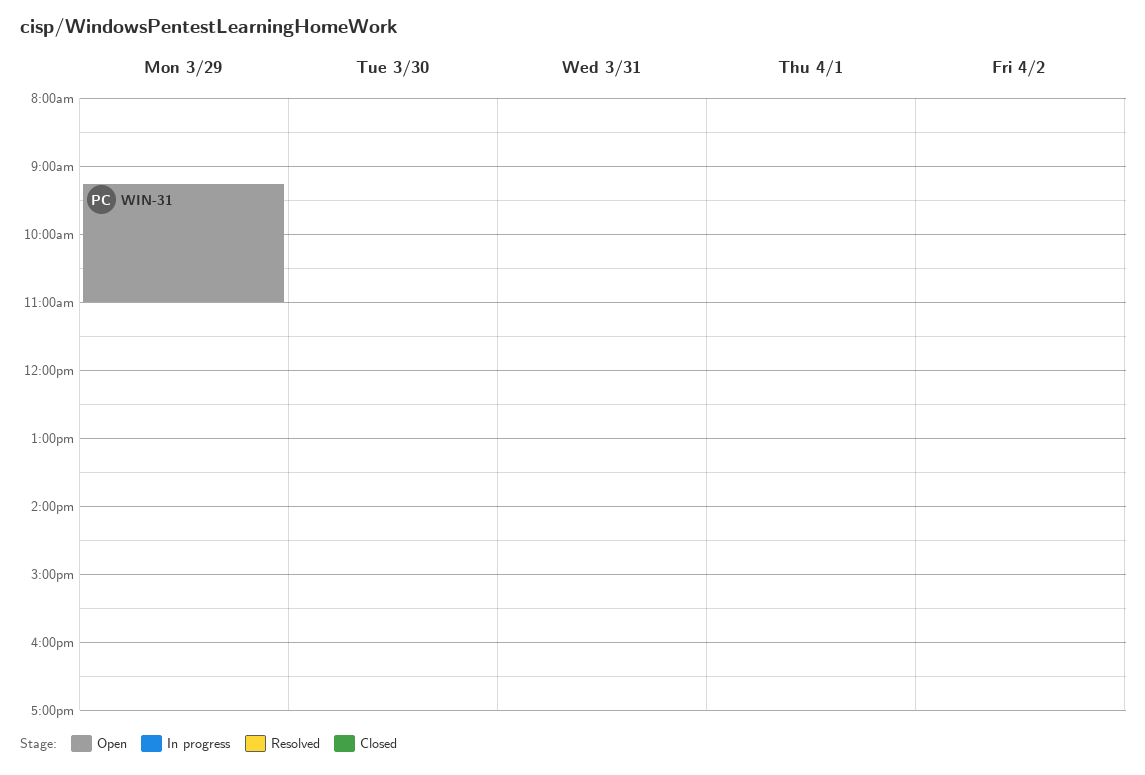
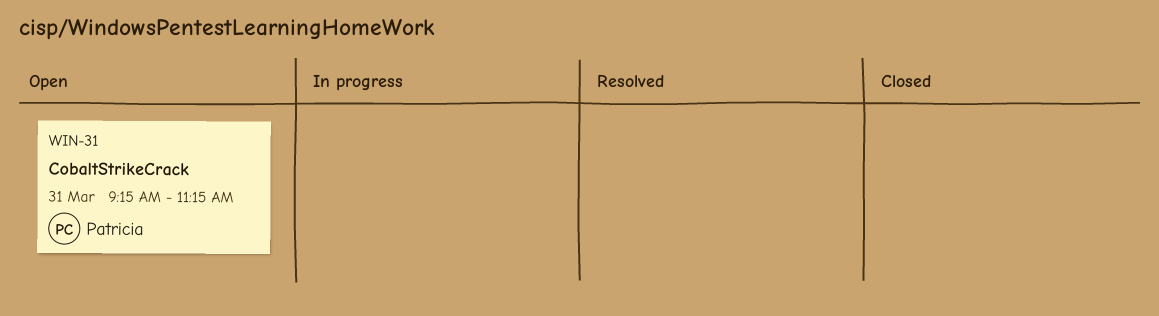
WIN-31, day: Mar 29 -> Mar 31
WIN-31, ends: 11:00 -> 11:15

